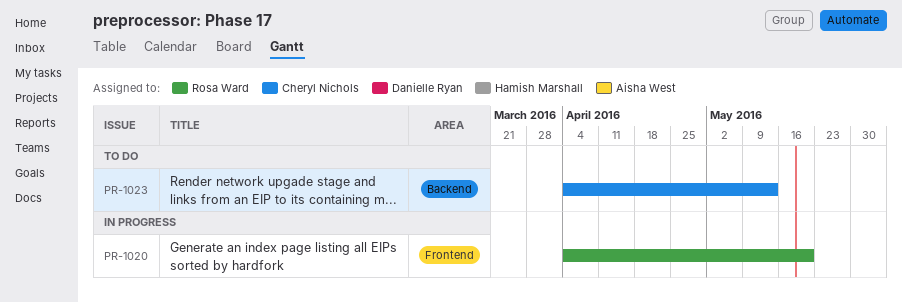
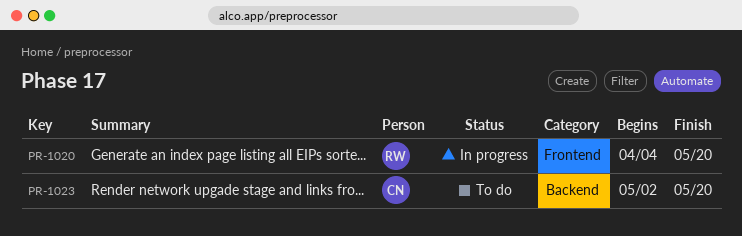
PR-1023, start: Apr 4 -> May 2
PR-1023, due: May 13 -> May 20

